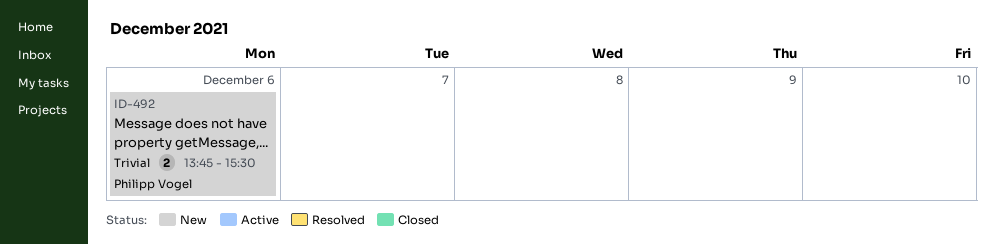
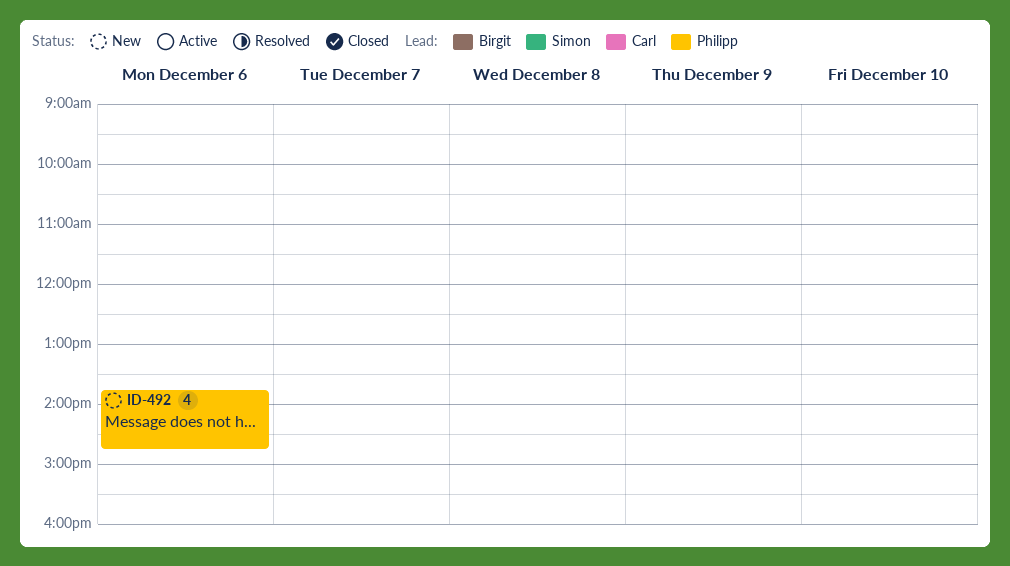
ID-492, estimate: 2 -> 4
ID-492, ends: 15:30 -> 14:45

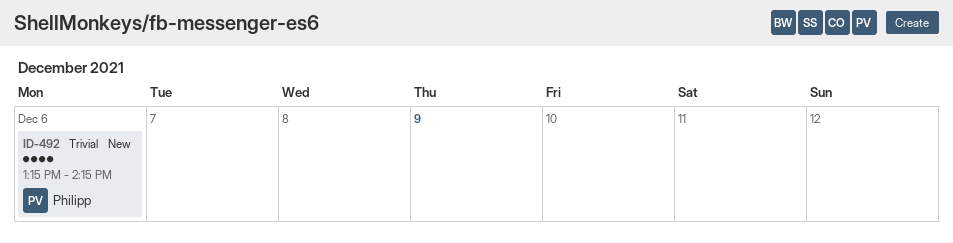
ID-492, begins: 13:45 -> 13:15
ID-492, ends: 14:45 -> 14:15

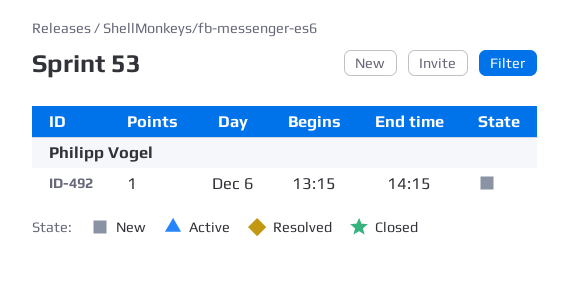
ID-492, estimate: 4 -> 1

